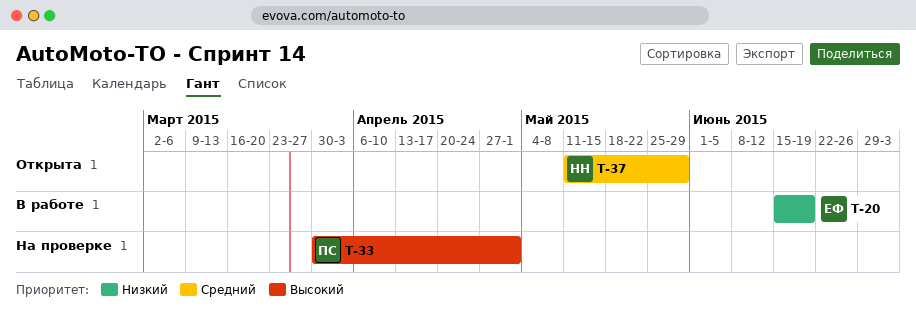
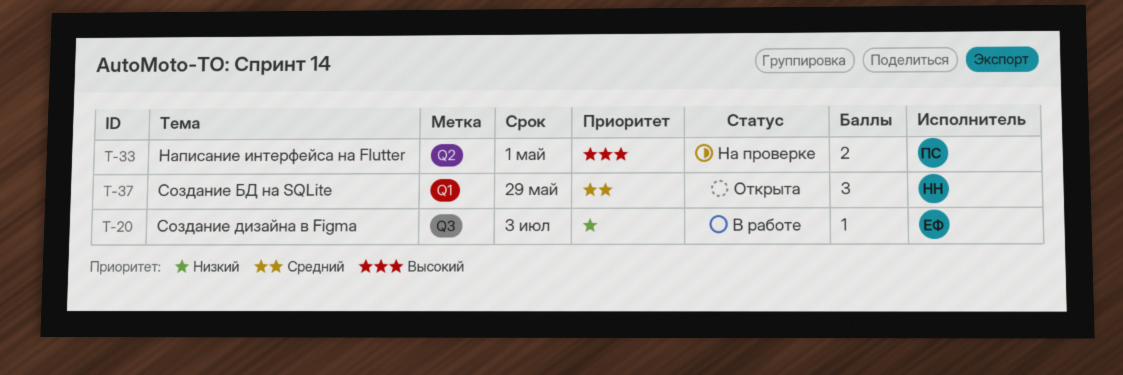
T-20, due: Jun 19 -> Jul 3

